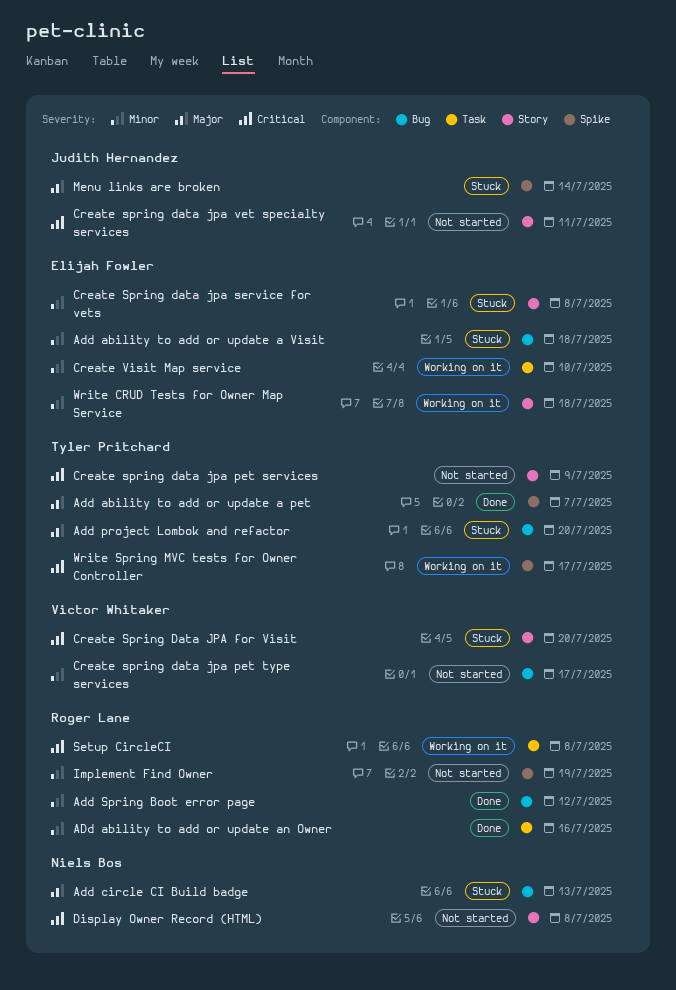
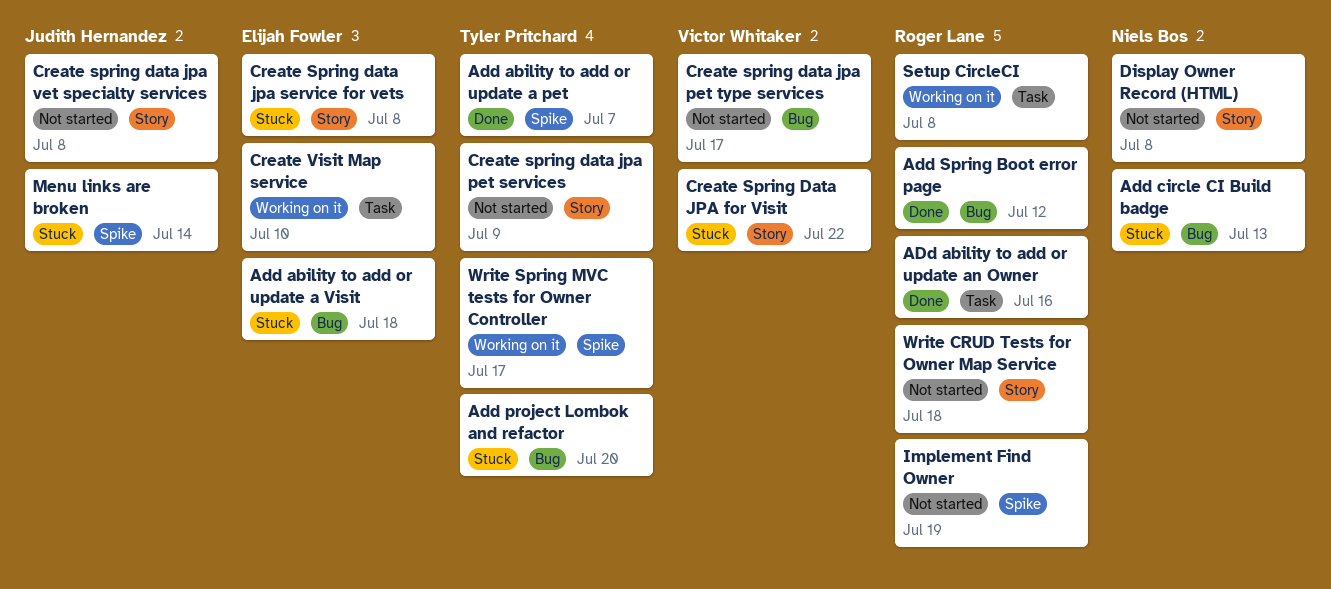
Create Spring Data JPA for Visit, due: Jul 20 -> Jul 22
Create spring data jpa vet specialty services, due: Jul 11 -> Jul 8
Write CRUD Tests for Owner Map Service, status: Working on it -> Not started
Write CRUD Tests for Owner Map Service, owner: Elijah Fowler -> Roger Lane

